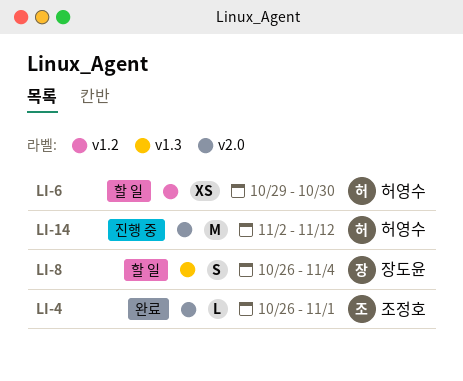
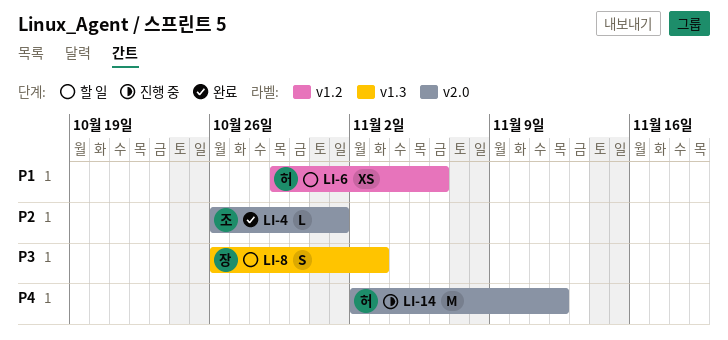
LI-6, due: Oct 30 -> Nov 6
LI-8, due: Nov 4 -> Nov 3

